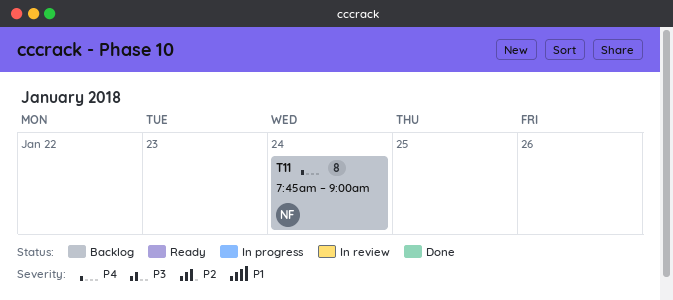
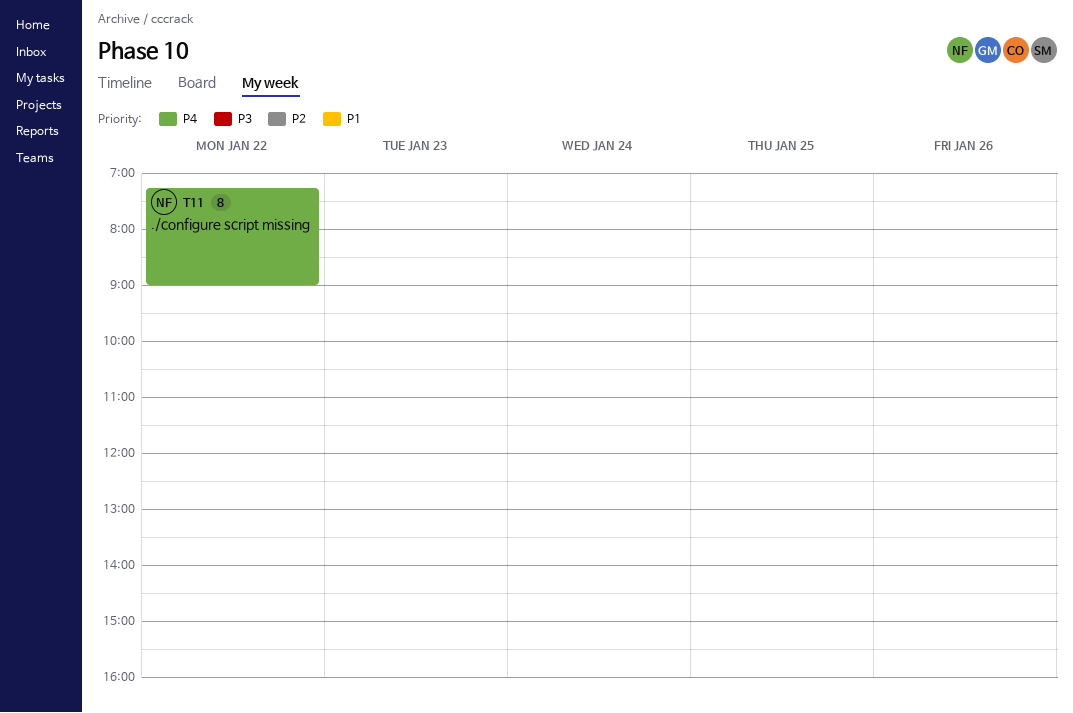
T11, day: Jan 24 -> Jan 22
T11, begins: 07:45 -> 07:15

